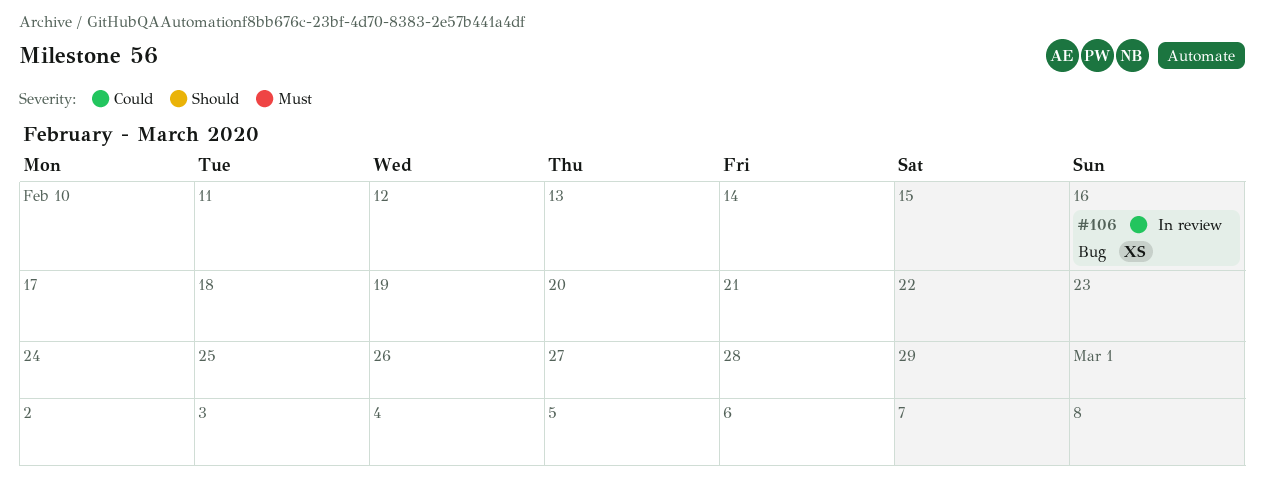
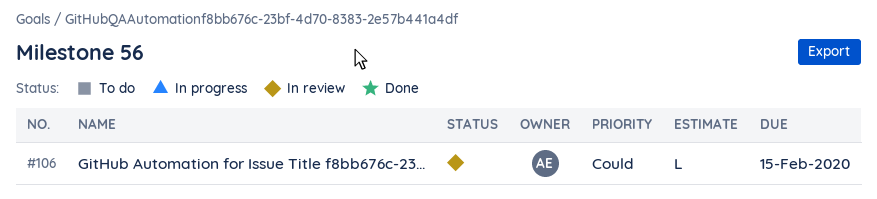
#106, estimate: XS -> L
#106, due: Feb 16 -> Feb 15

